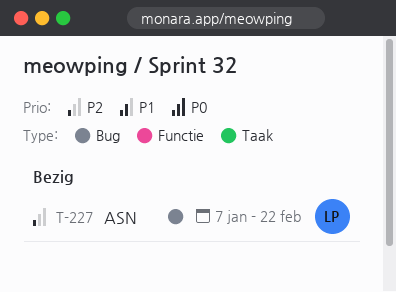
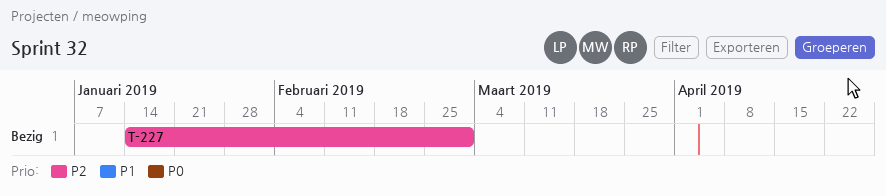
T-227, start: Jan 7 -> Jan 14
T-227, due: Feb 22 -> Mar 1

